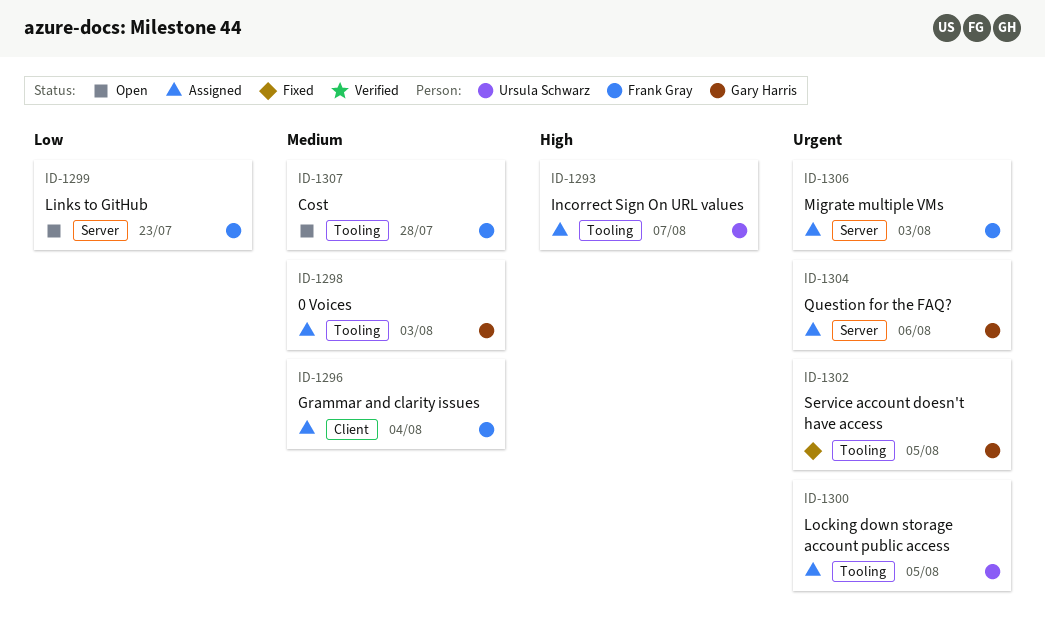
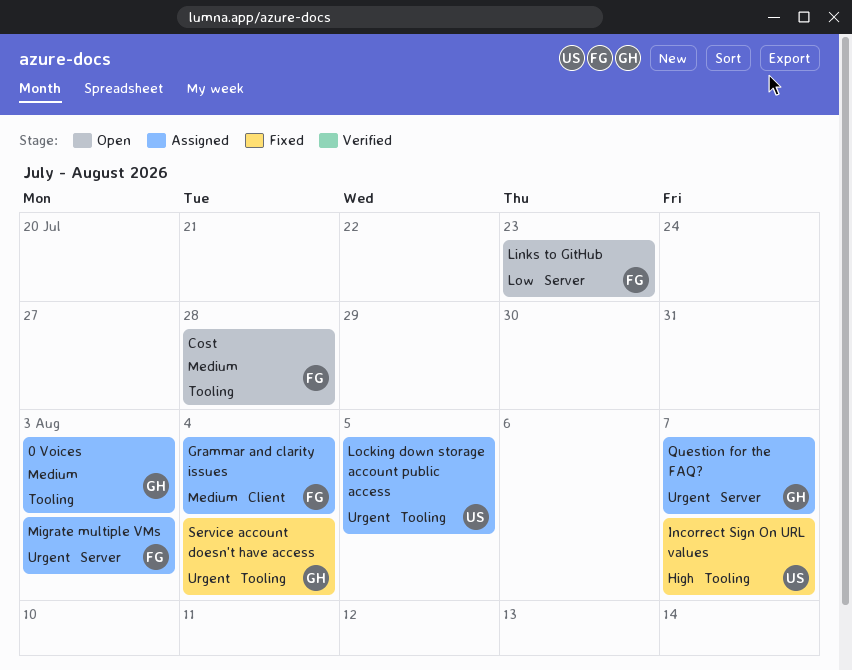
Incorrect Sign On URL values, status: Assigned -> Fixed
Question for the FAQ?, due: Aug 6 -> Aug 7
Service account doesn't have access, due: Aug 5 -> Aug 4

